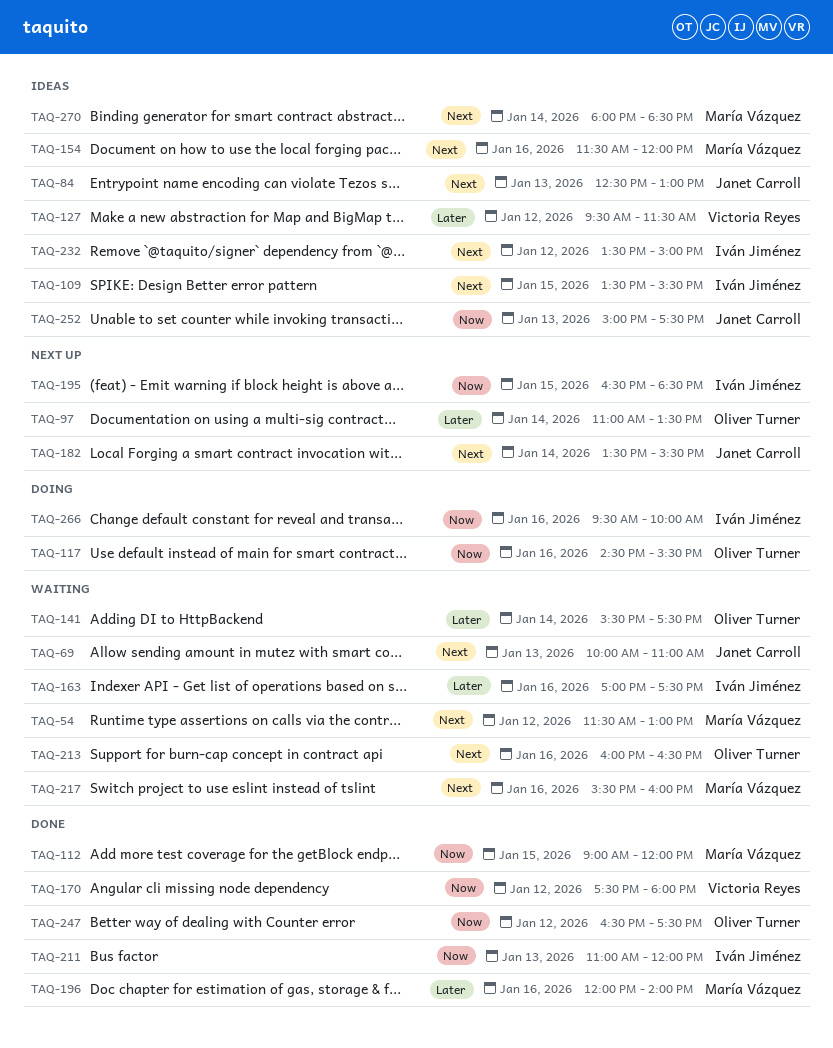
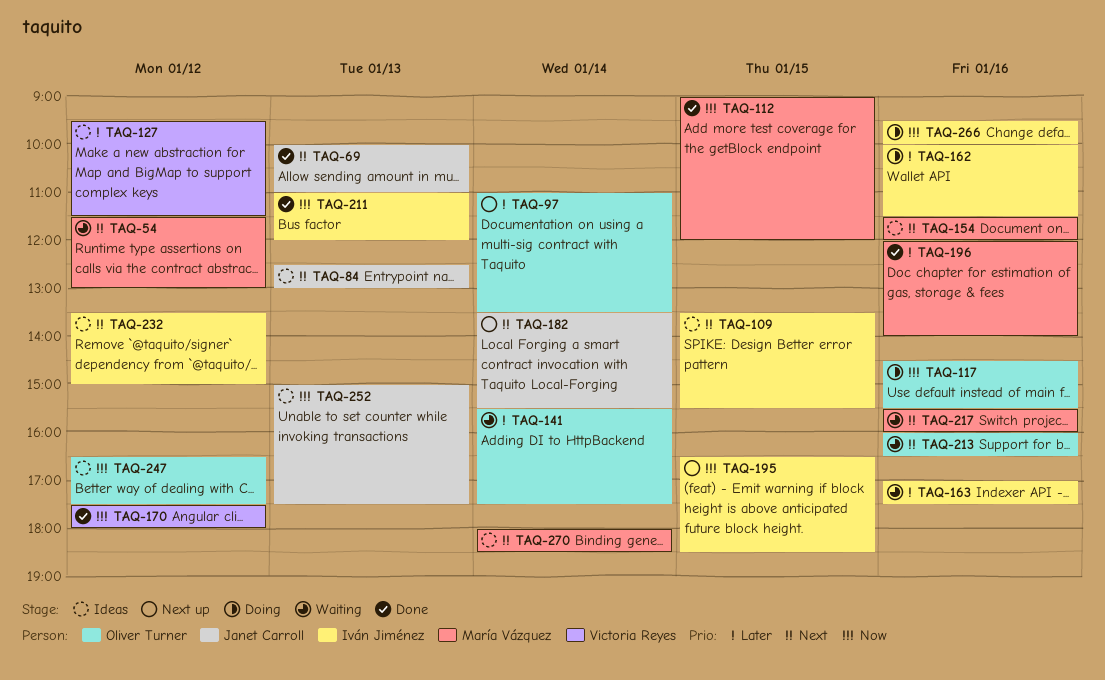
TAQ-69, status: Waiting -> Done
TAQ-162: none -> present
TAQ-247, status: Done -> Ideas

